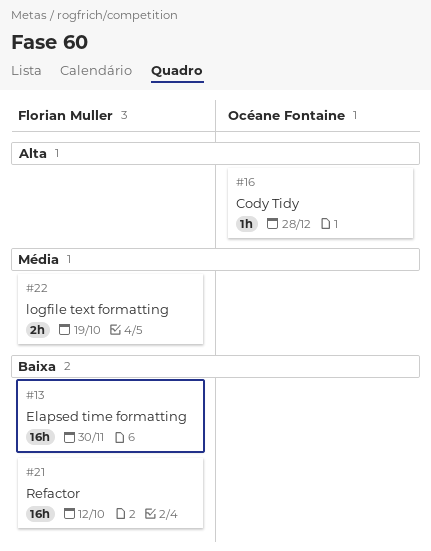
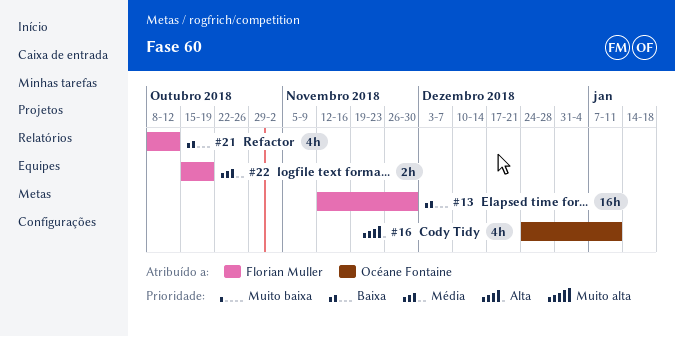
#16, estimate: 1h -> 4h
#16, due: Dec 28 -> Jan 11
#21, estimate: 16h -> 4h

